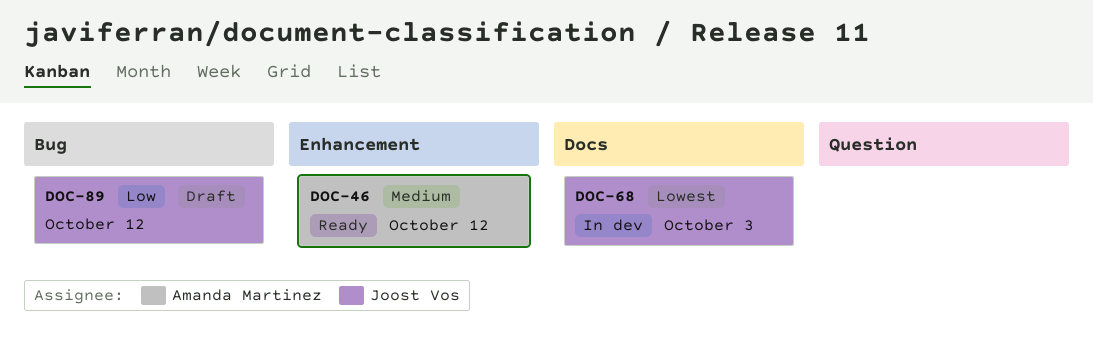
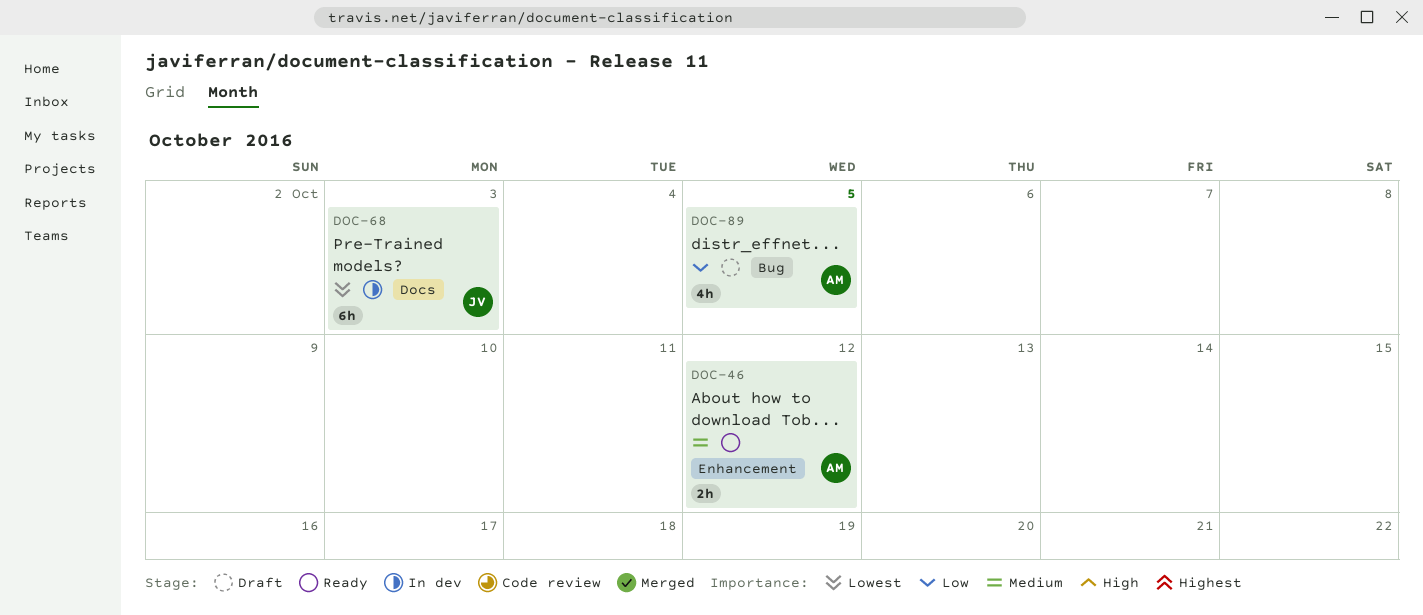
DOC-89, owner: Joost Vos -> Amanda Martinez
DOC-89, due: Oct 12 -> Oct 5

